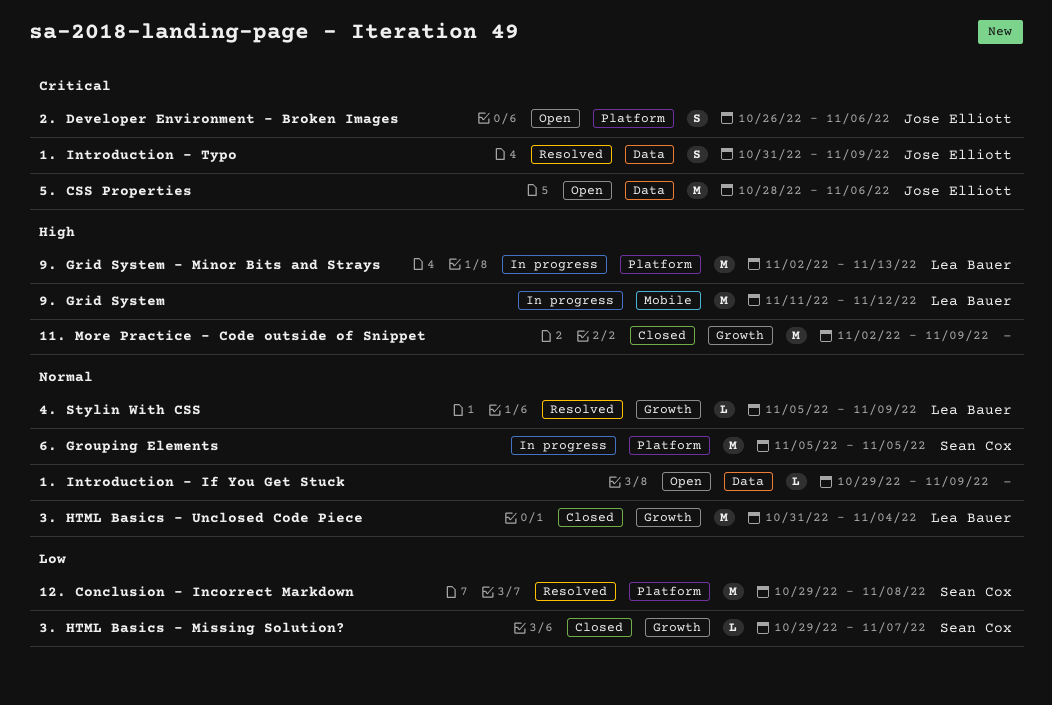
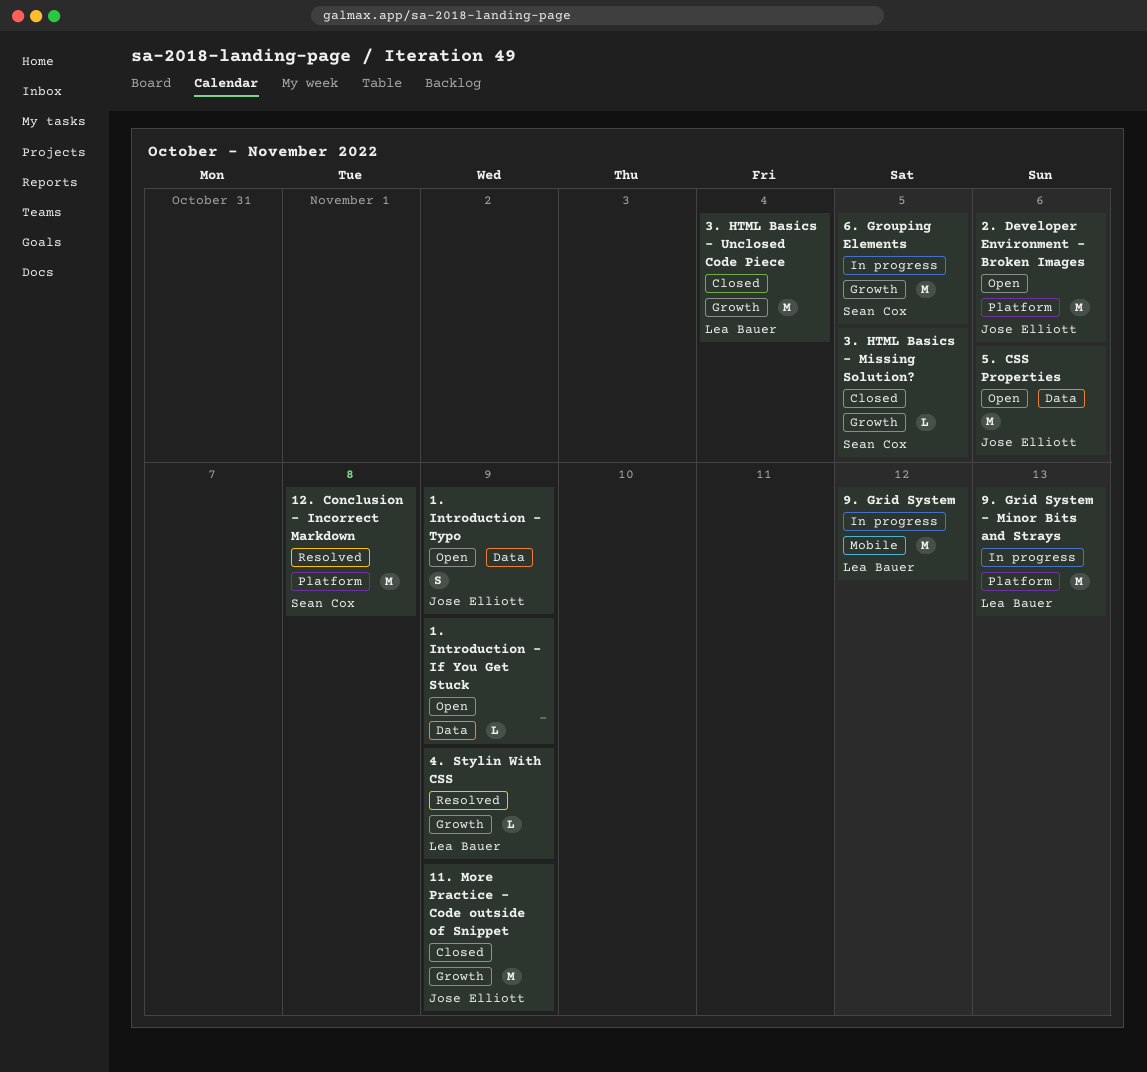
1. Introduction - Typo, status: Resolved -> Open
11. More Practice - Code outside of Snippet, owner: none -> Jose Elliott
2. Developer Environment - Broken Images, estimate: S -> M
3. HTML Basics - Missing Solution?, due: Nov 7 -> Nov 5
6. Grouping Elements, label: Platform -> Growth

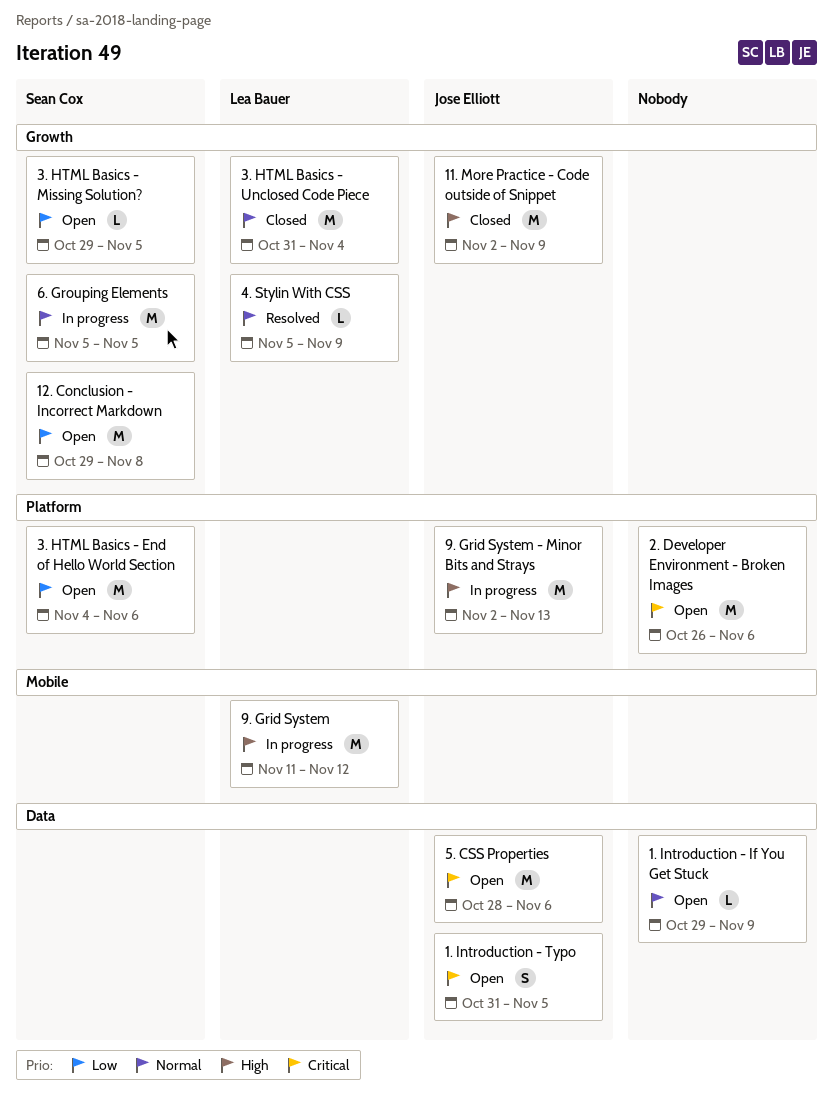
1. Introduction - Typo, due: Nov 9 -> Nov 5
12. Conclusion - Incorrect Markdown, status: Resolved -> Open
12. Conclusion - Incorrect Markdown, label: Platform -> Growth
2. Developer Environment - Broken Images, owner: Jose Elliott -> none
3. HTML Basics - End of Hello World Section: none -> present
3. HTML Basics - Missing Solution?, status: Closed -> Open
9. Grid System - Minor Bits and Strays, owner: Lea Bauer -> Jose Elliott

